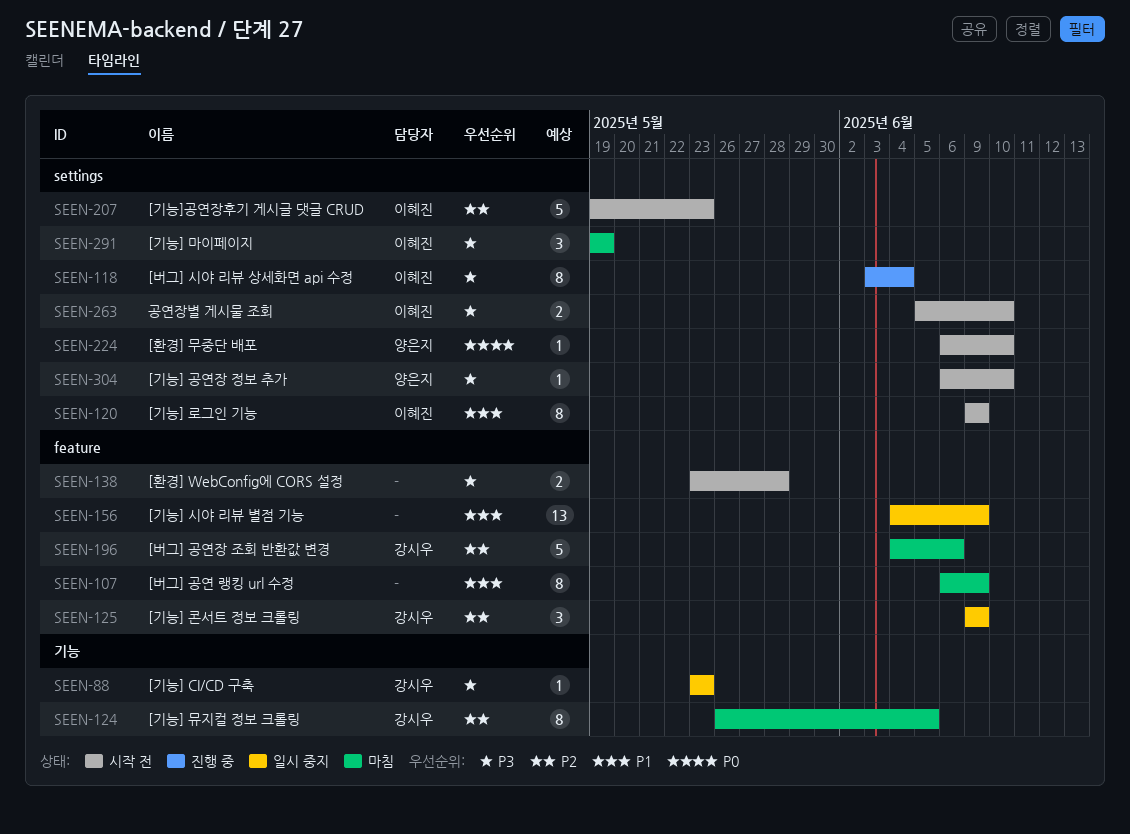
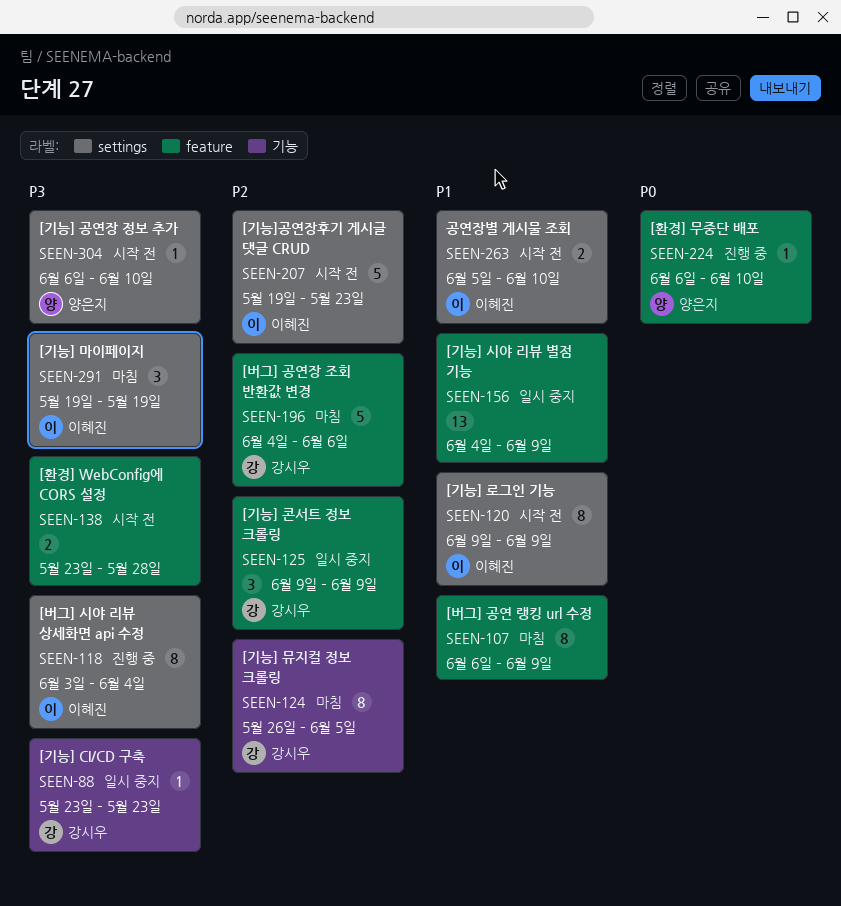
SEEN-224, status: 시작 전 -> 진행 중
SEEN-224, label: settings -> feature
SEEN-263, priority: P3 -> P1

